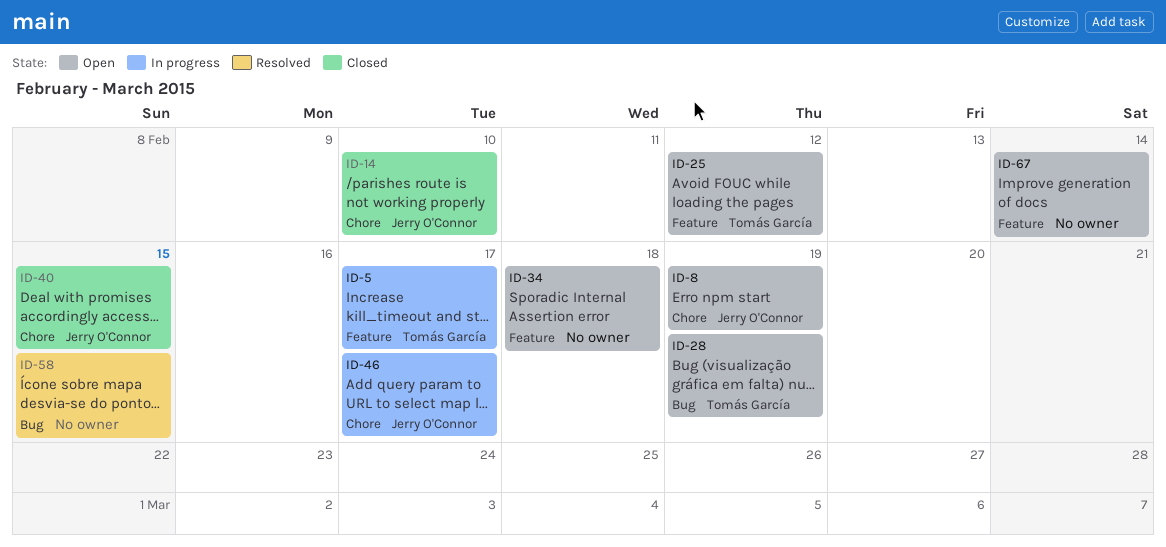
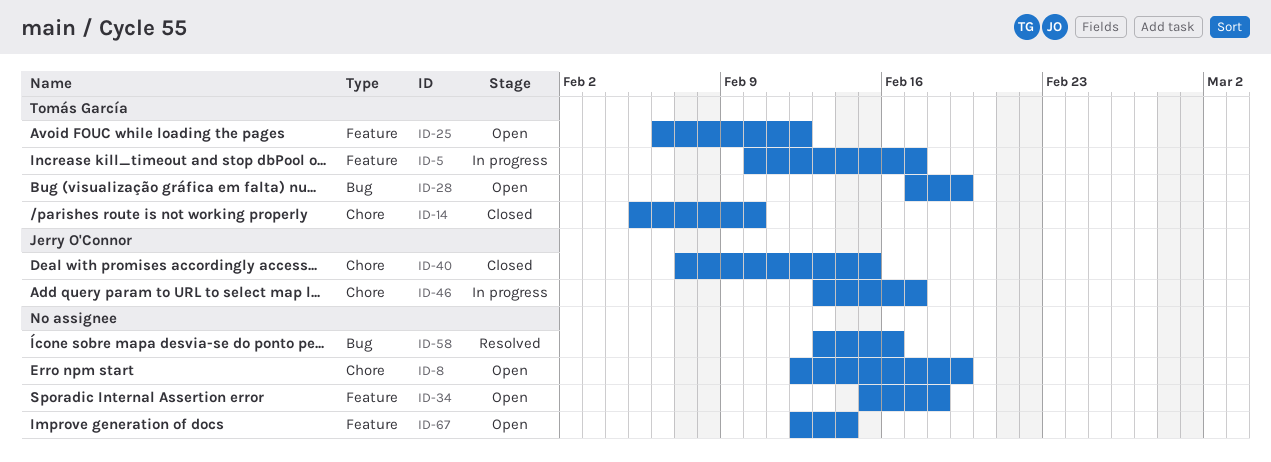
ID-8, owner: Jerry O'Connor -> none
ID-14, owner: Jerry O'Connor -> Tomás García
ID-58, due: Feb 15 -> Feb 16

